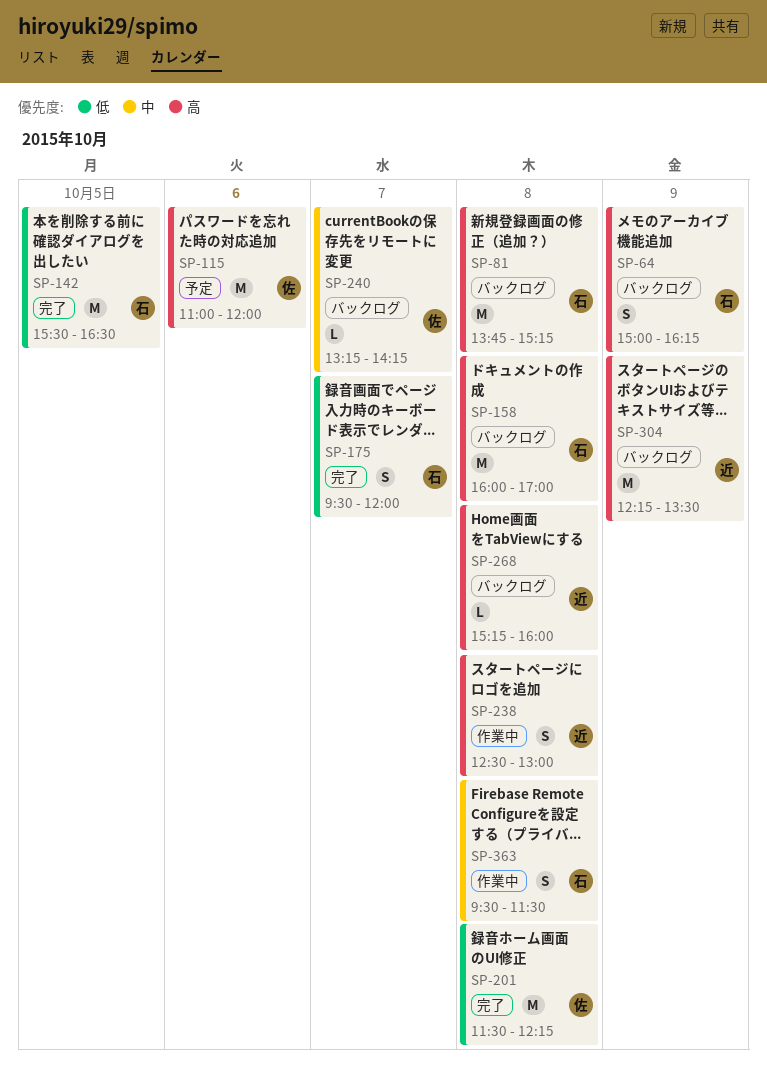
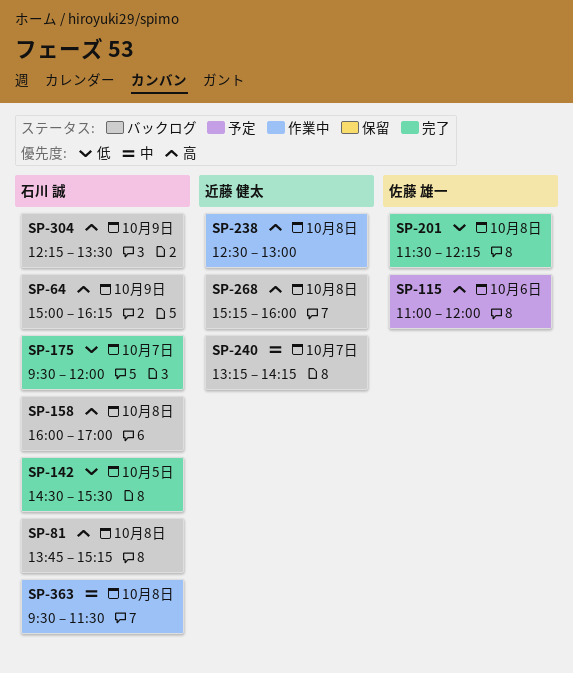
SP-142, begins: 15:30 -> 14:30
SP-142, ends: 16:30 -> 15:30
SP-240, owner: 佐藤 雄一 -> 近藤 健太
SP-304, owner: 近藤 健太 -> 石川 誠

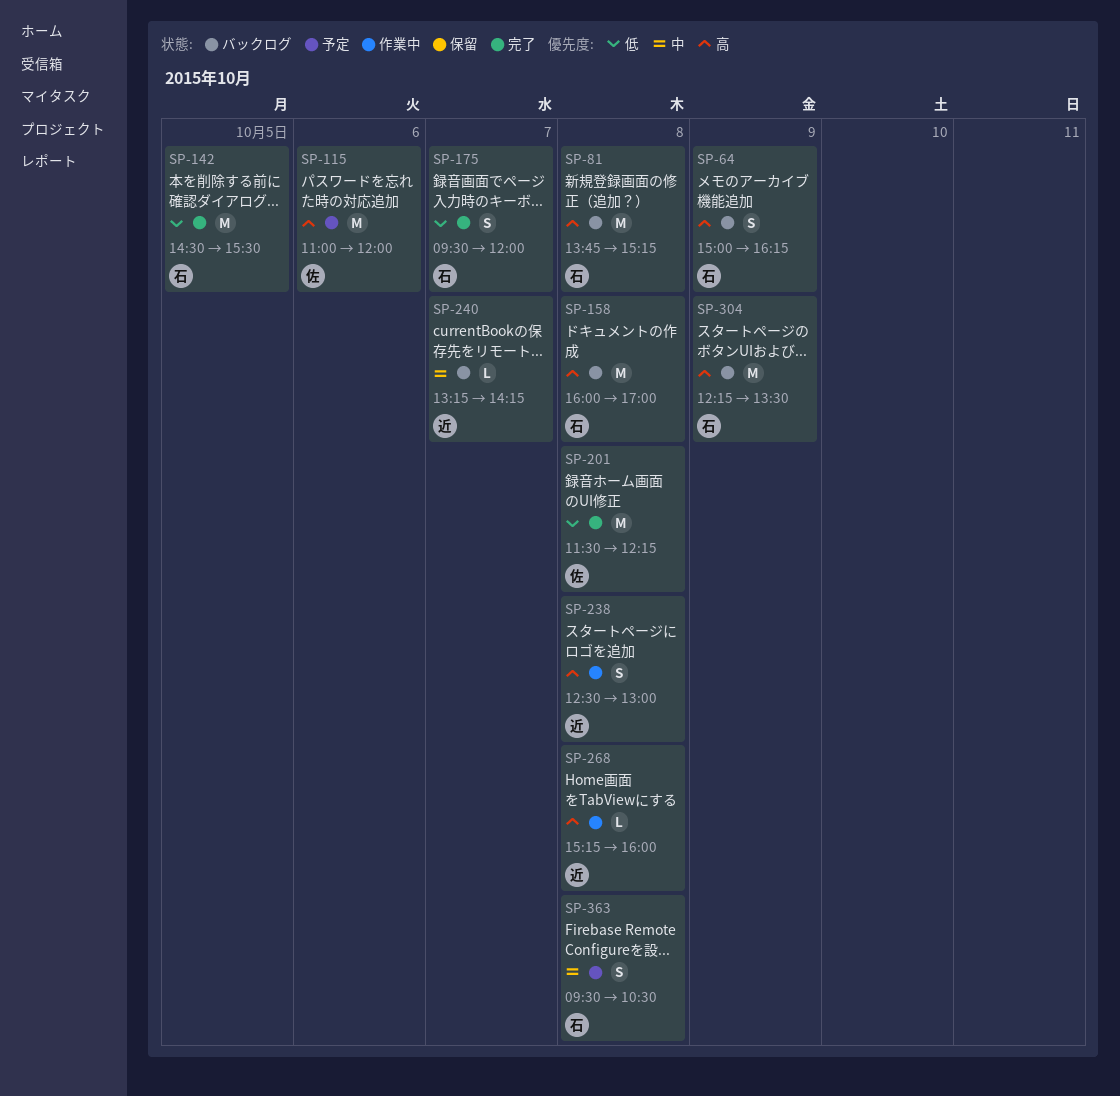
SP-268, status: バックログ -> 作業中
SP-363, status: 作業中 -> 予定
SP-363, ends: 11:30 -> 10:30

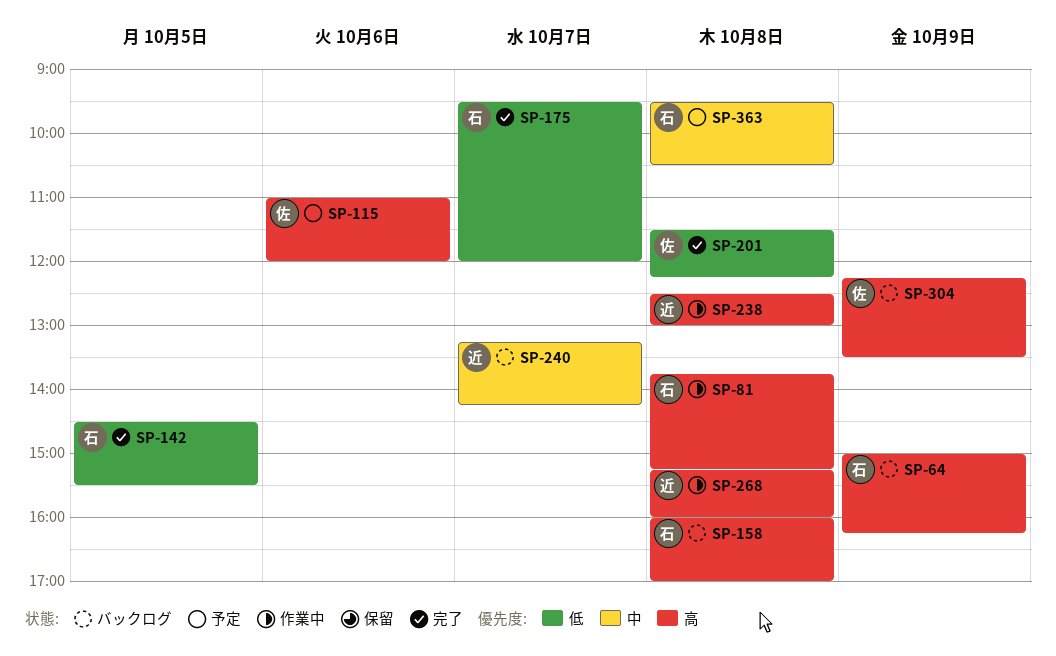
SP-81, status: バックログ -> 作業中
SP-304, owner: 石 -> 佐

